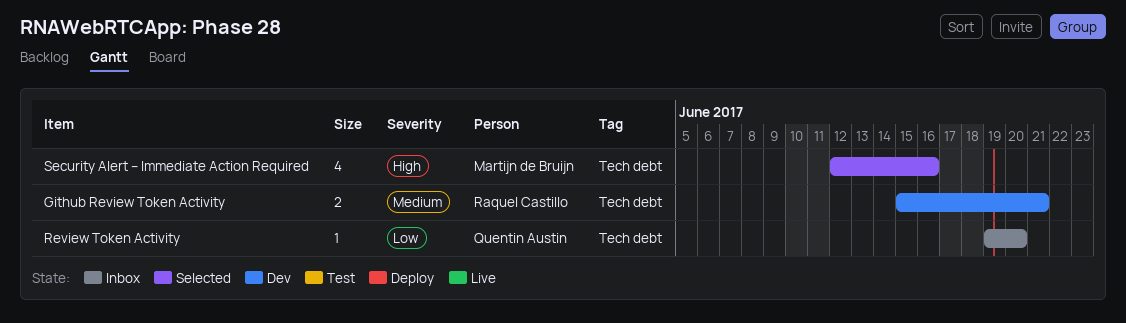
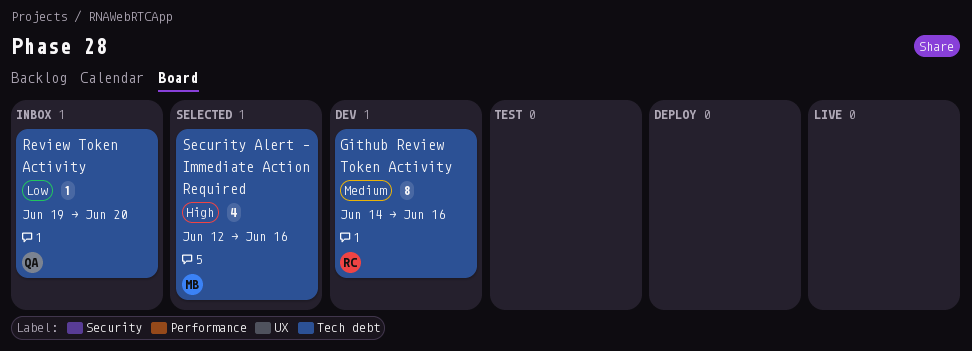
Github Review Token Activity, estimate: 2 -> 8
Github Review Token Activity, start: Jun 15 -> Jun 14
Github Review Token Activity, due: Jun 21 -> Jun 16

